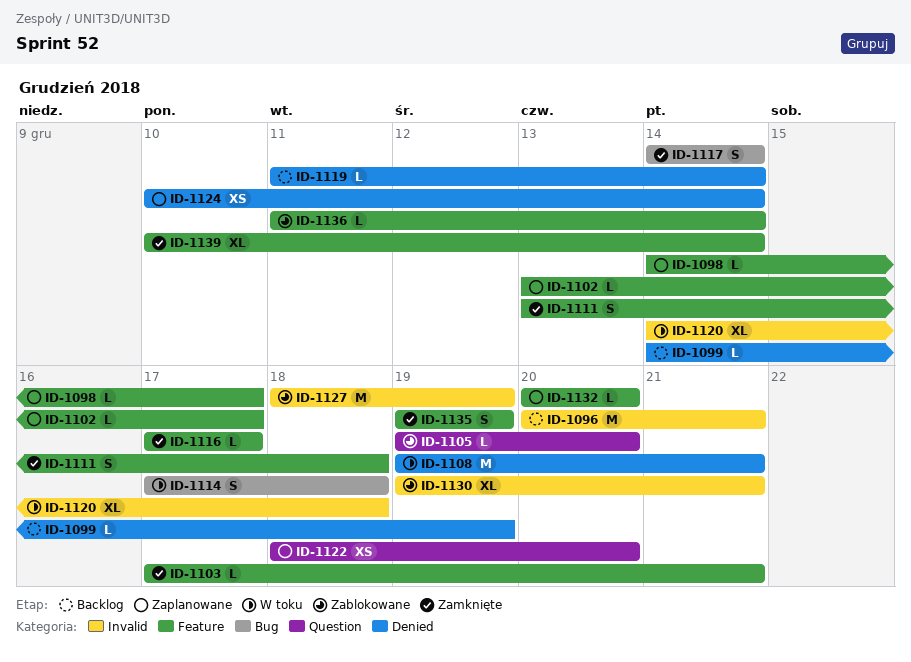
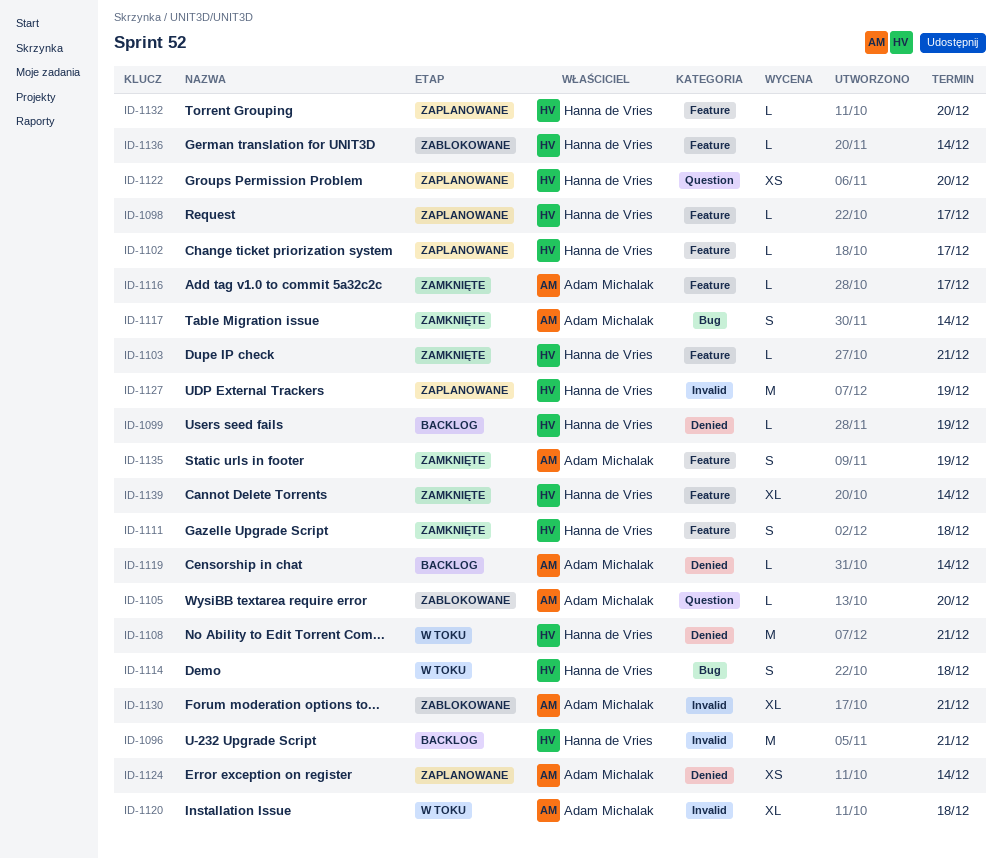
ID-1127, status: Zablokowane -> Zaplanowane

